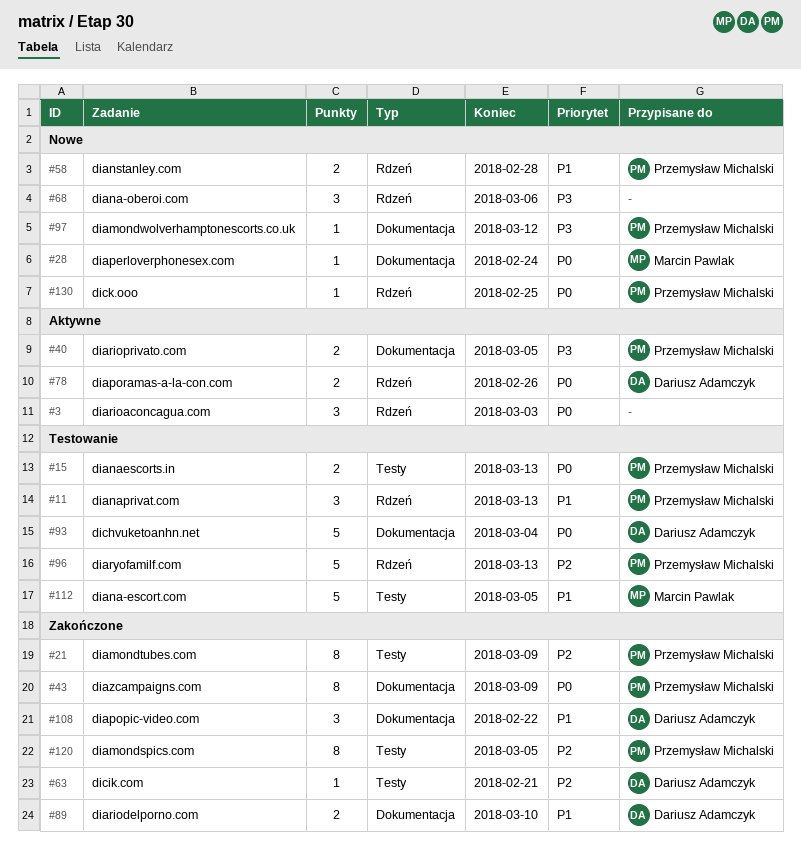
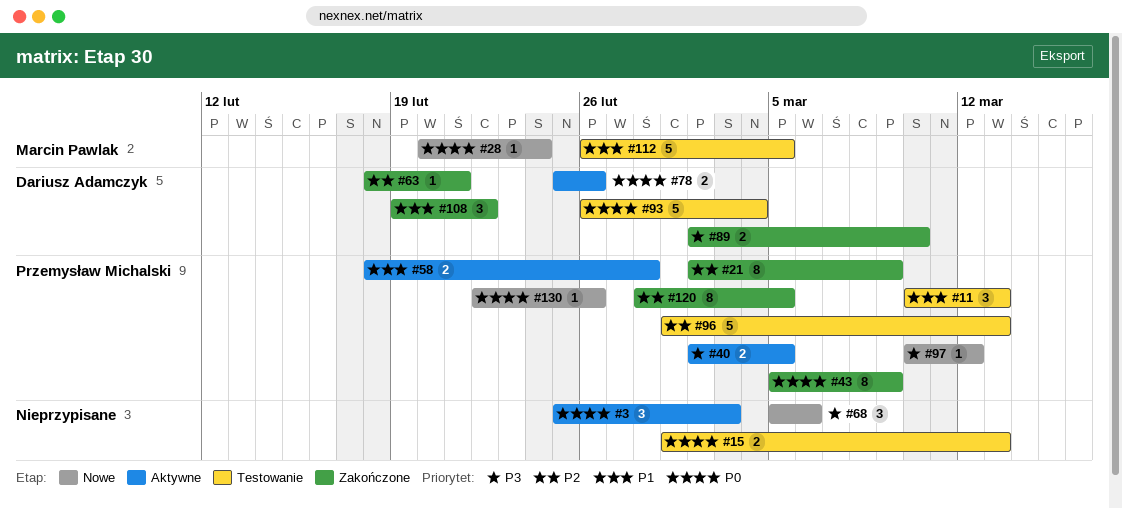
#15, owner: Przemysław Michalski -> none
#58, status: Nowe -> Aktywne
#89, priority: P1 -> P3
#130, due: Feb 25 -> Feb 26

